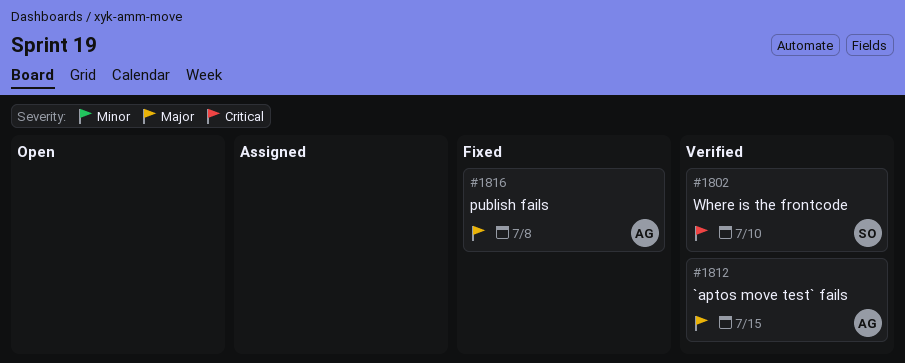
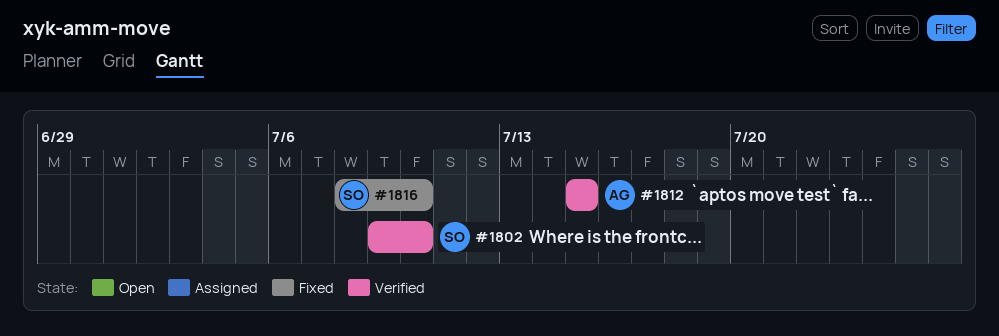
#1816, owner: AG -> SO
#1816, due: Jul 8 -> Jul 10

